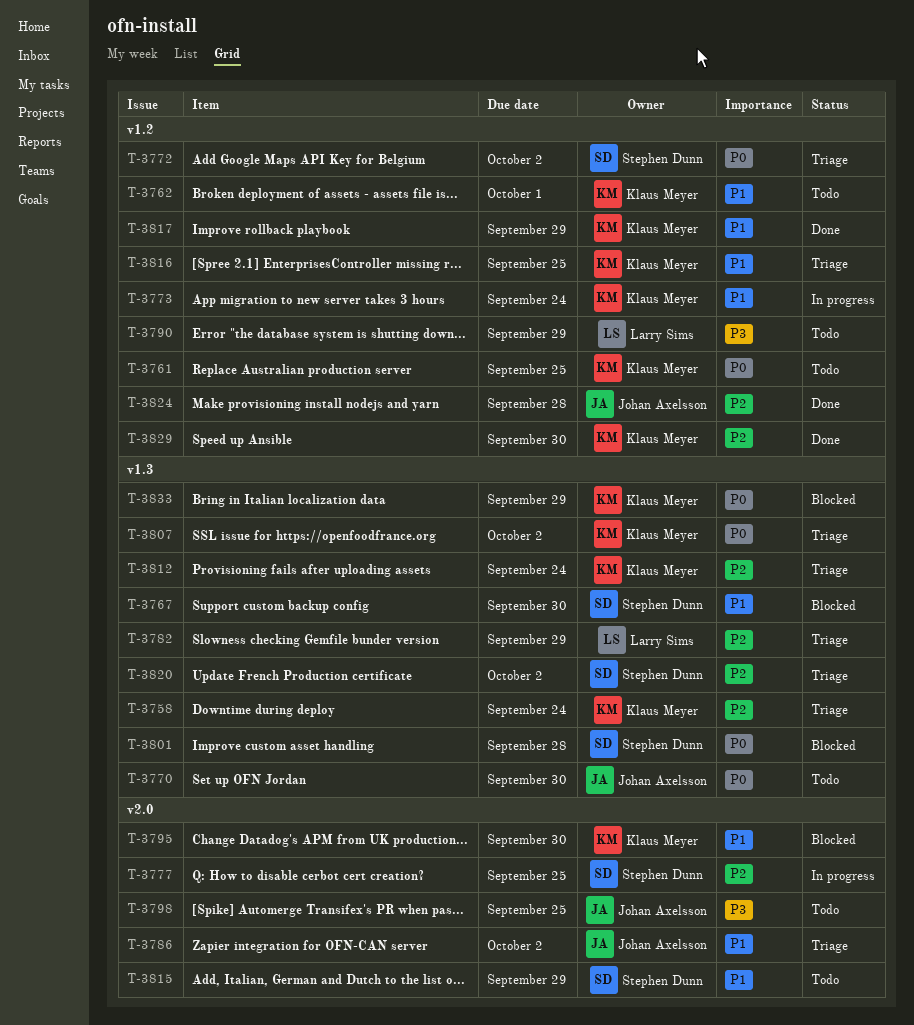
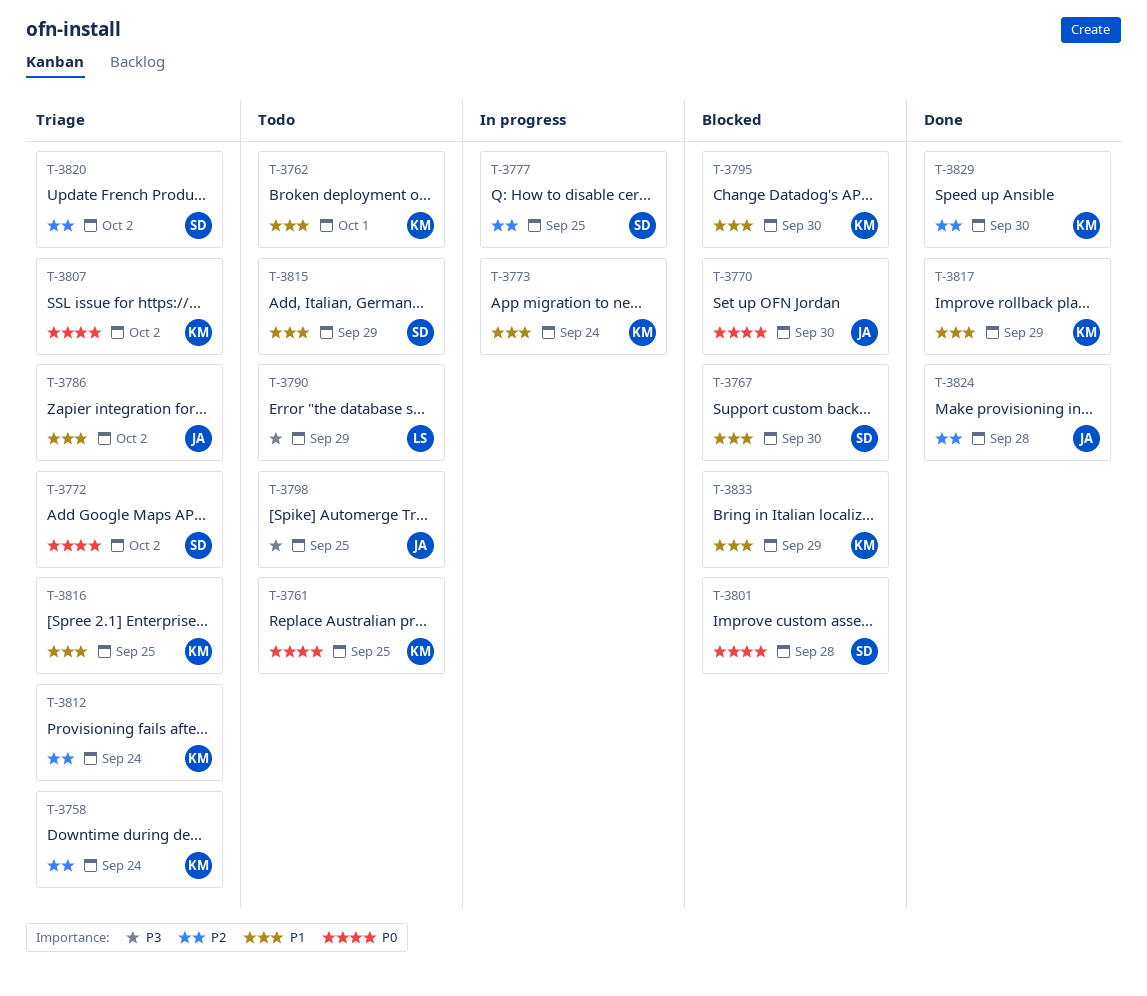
T-3770, status: Todo -> Blocked
T-3782: present -> none
T-3833, priority: P0 -> P1

